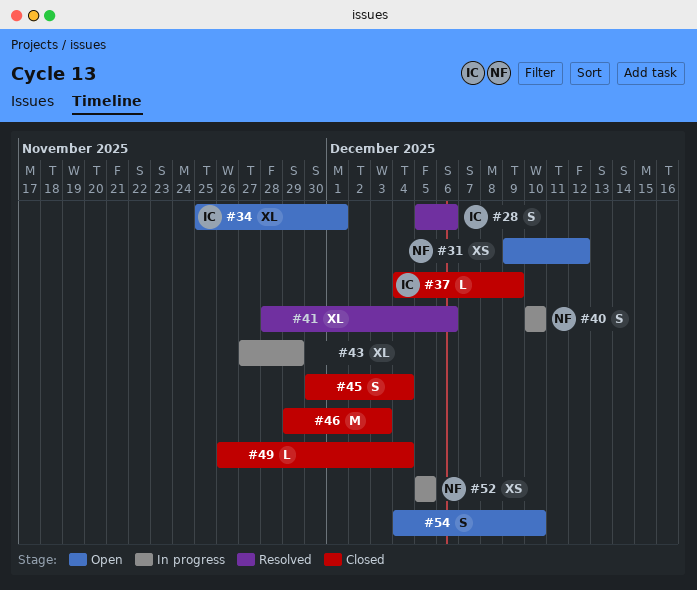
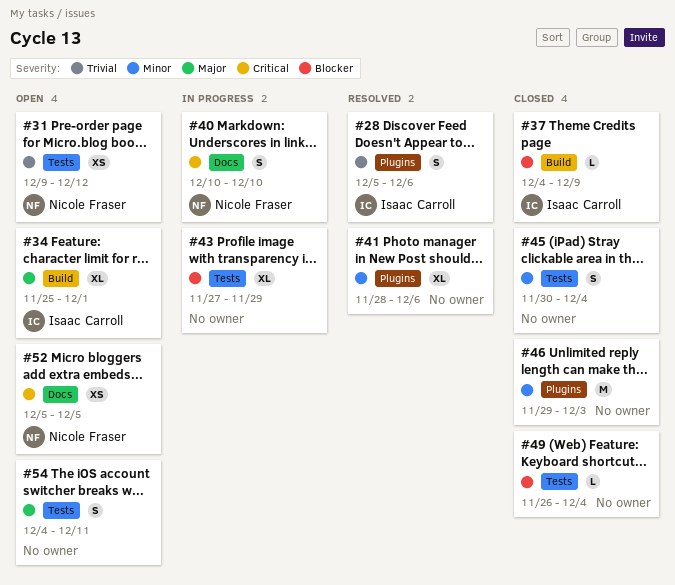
#52, status: In progress -> Open
#54, due: Dec 10 -> Dec 11

